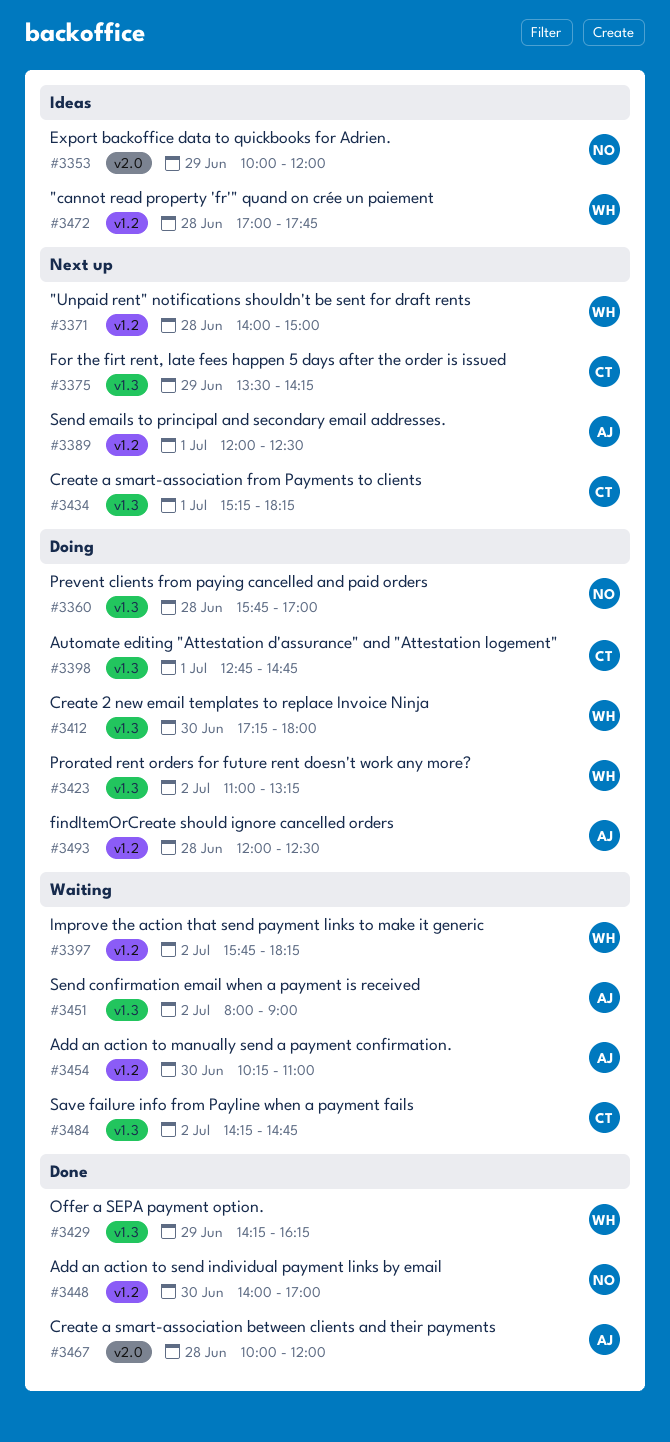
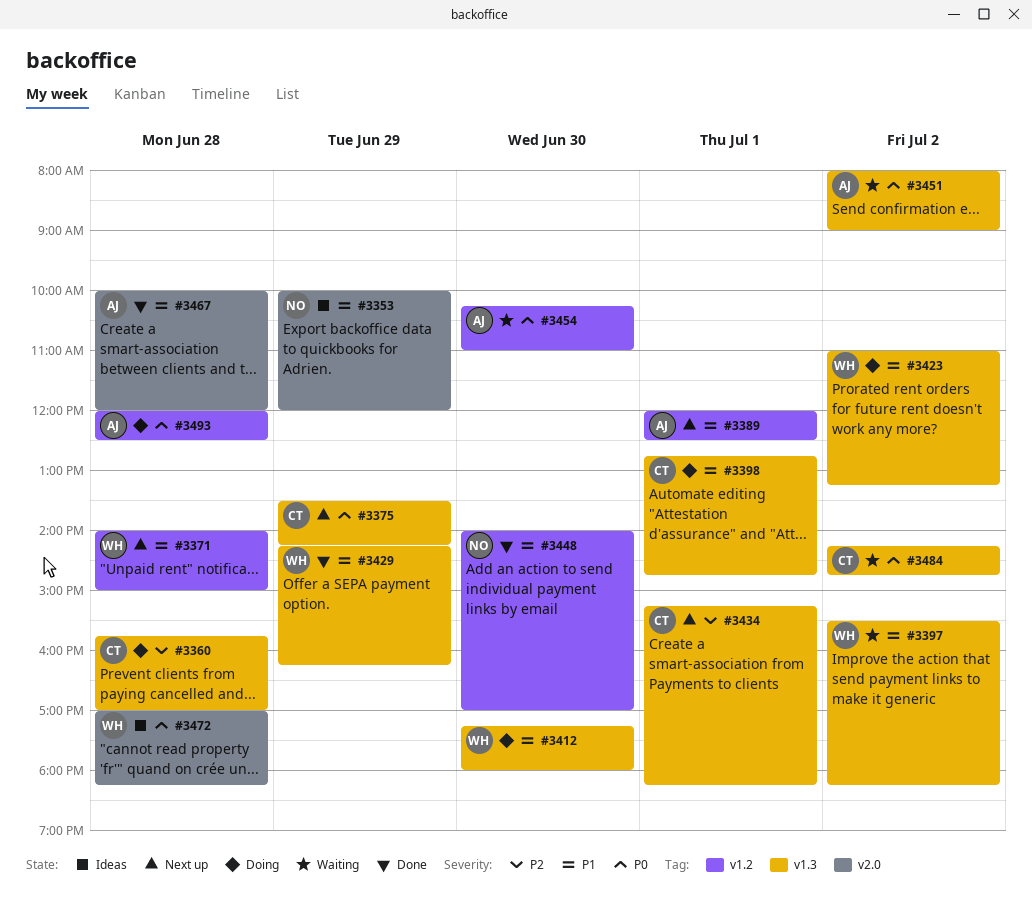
#3360, owner: NO -> CT
#3397, label: v1.2 -> v1.3
#3397, begins: 15:45 -> 15:30
#3472, label: v1.2 -> v2.0
#3472, ends: 17:45 -> 18:15

